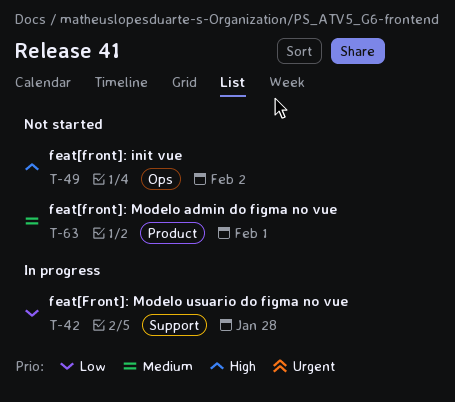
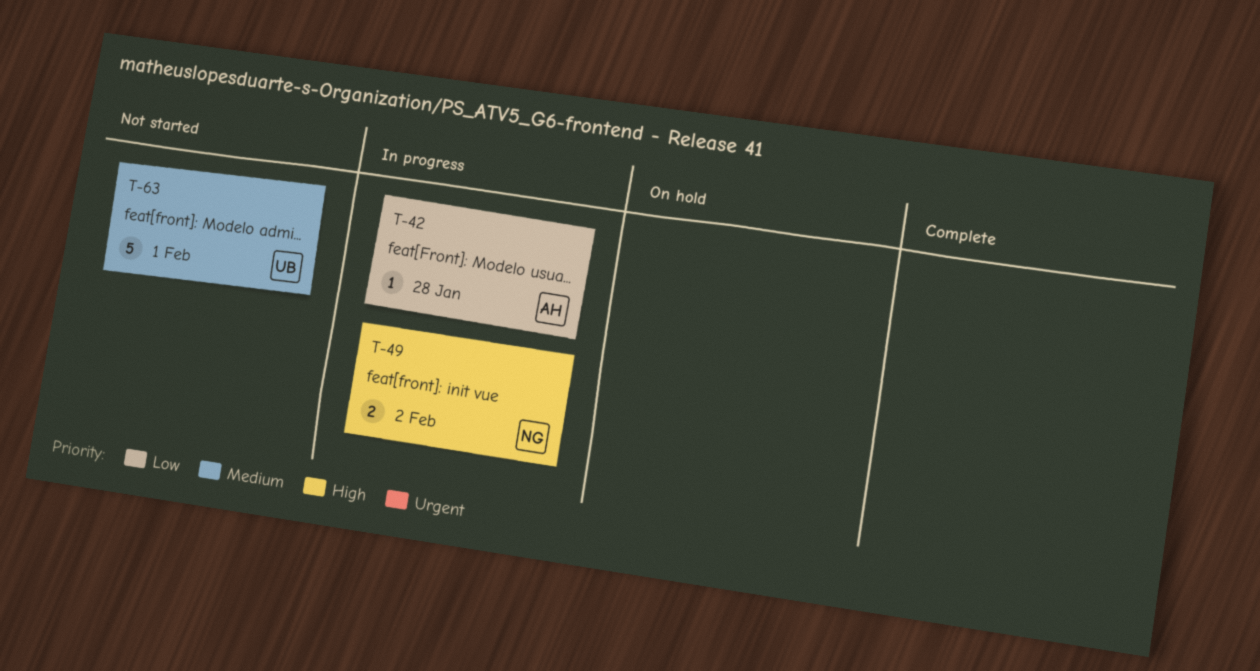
T-49, status: Not started -> In progress

